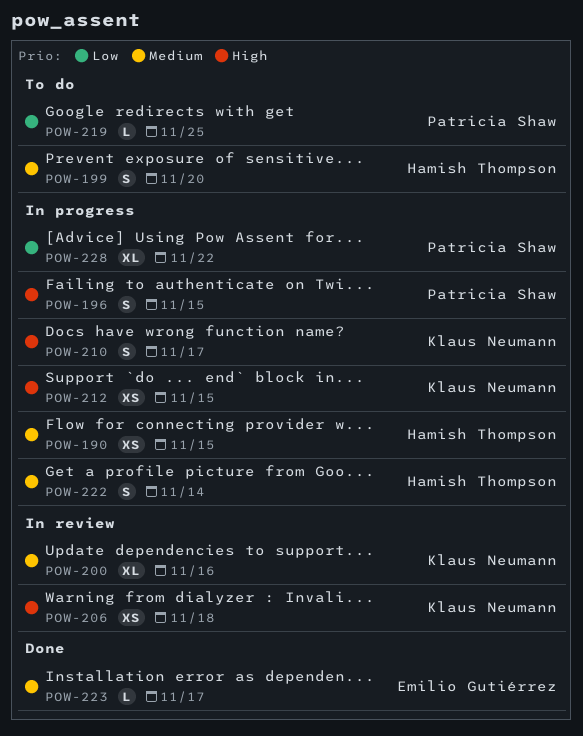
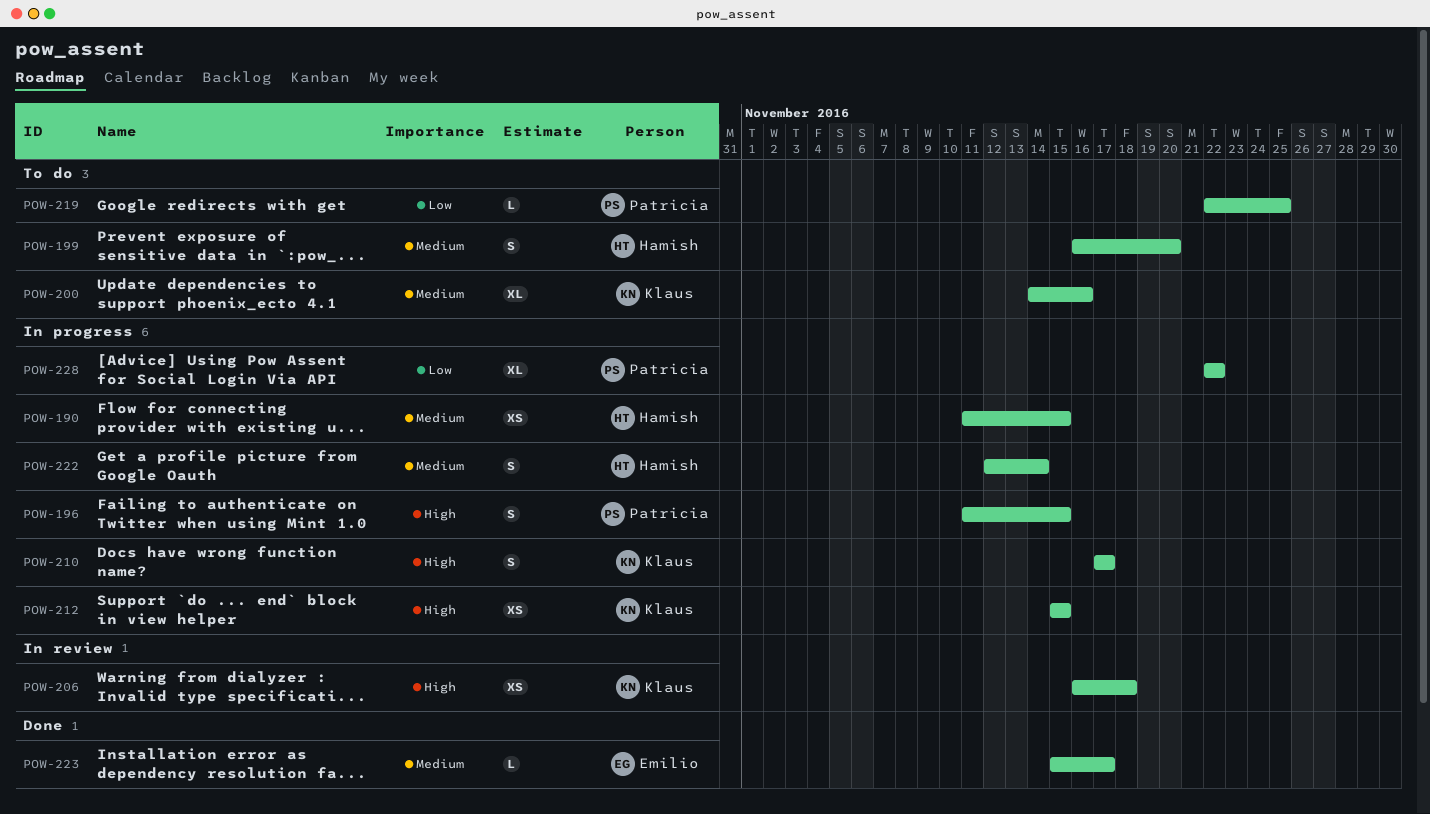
POW-200, status: In review -> To do

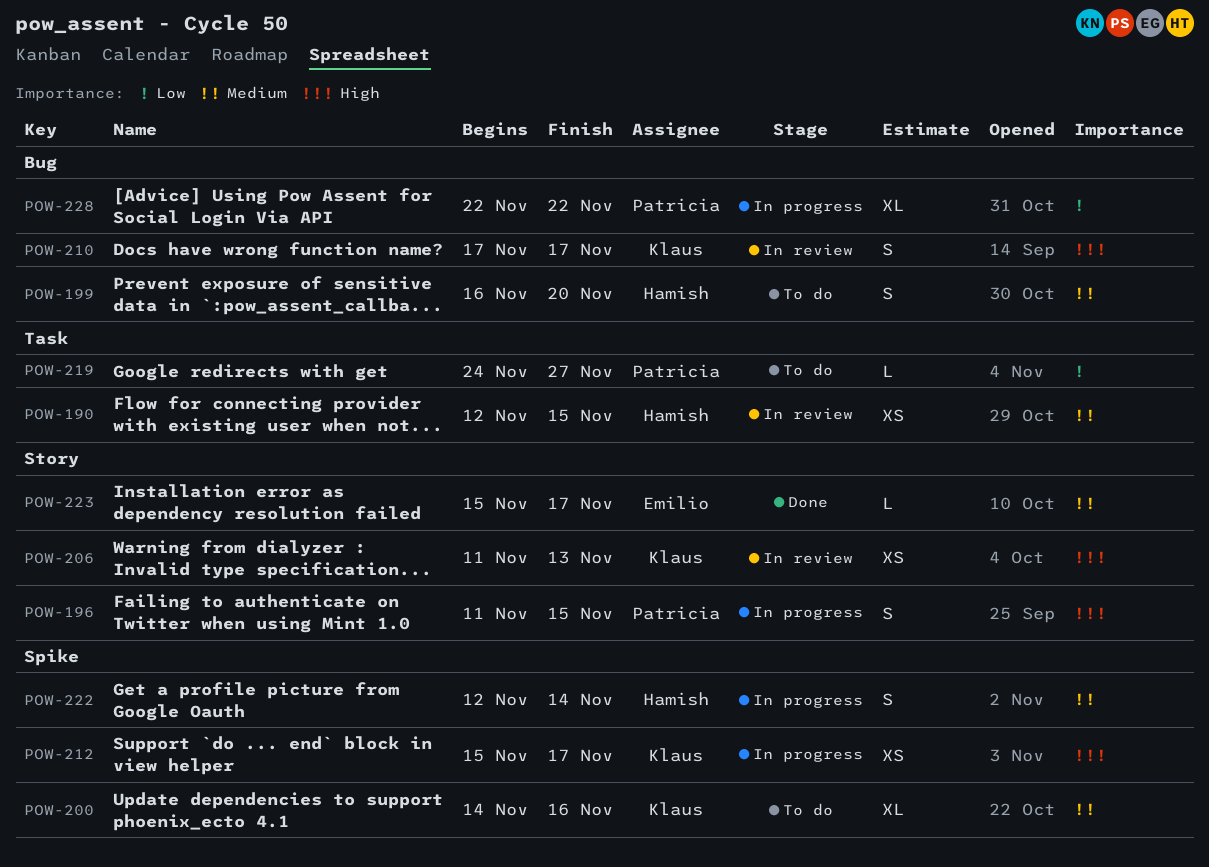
POW-190, status: In progress -> In review
POW-190, start: Nov 11 -> Nov 12
POW-206, start: Nov 16 -> Nov 11
POW-206, due: Nov 18 -> Nov 13
POW-210, status: In progress -> In review
POW-212, due: Nov 15 -> Nov 17
POW-219, start: Nov 22 -> Nov 24
POW-219, due: Nov 25 -> Nov 27

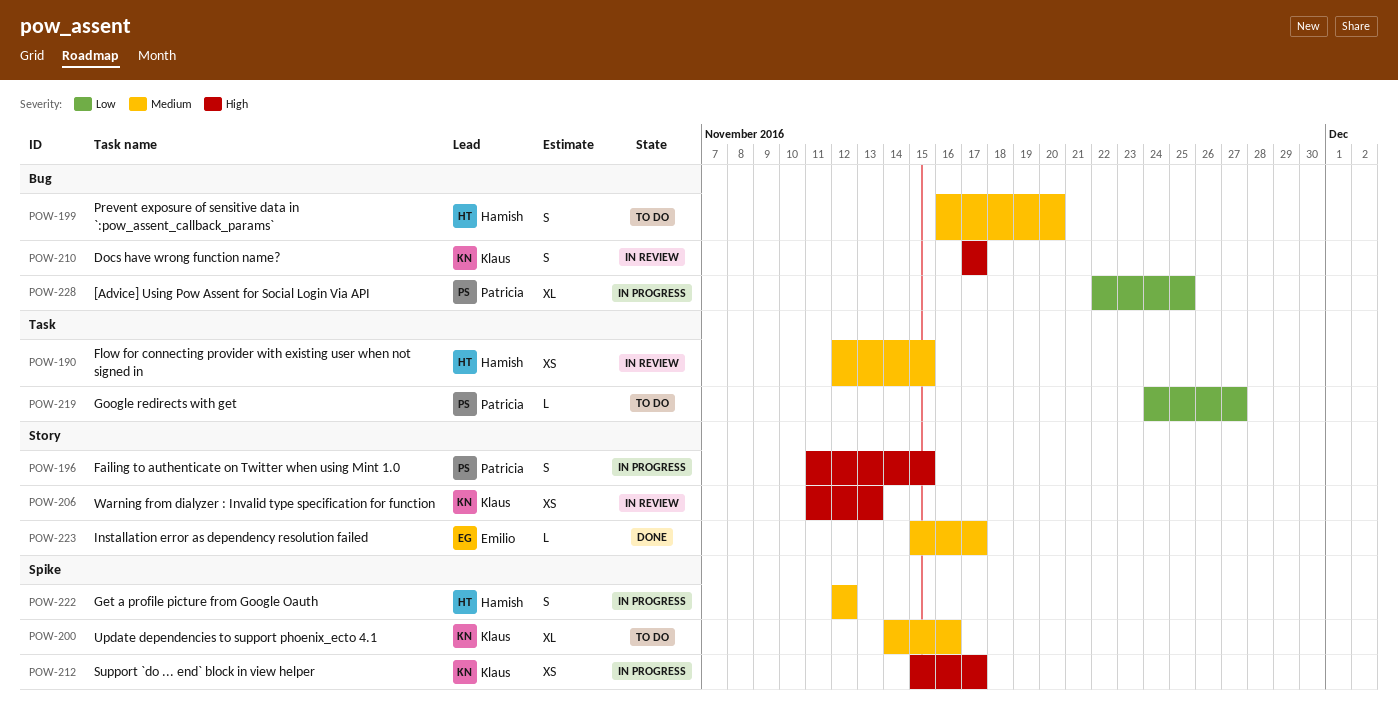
POW-222, due: Nov 14 -> Nov 12
POW-228, due: Nov 22 -> Nov 25

